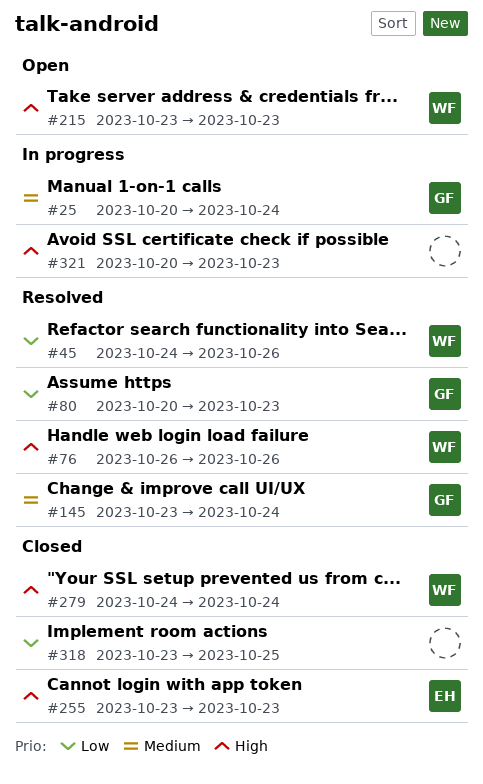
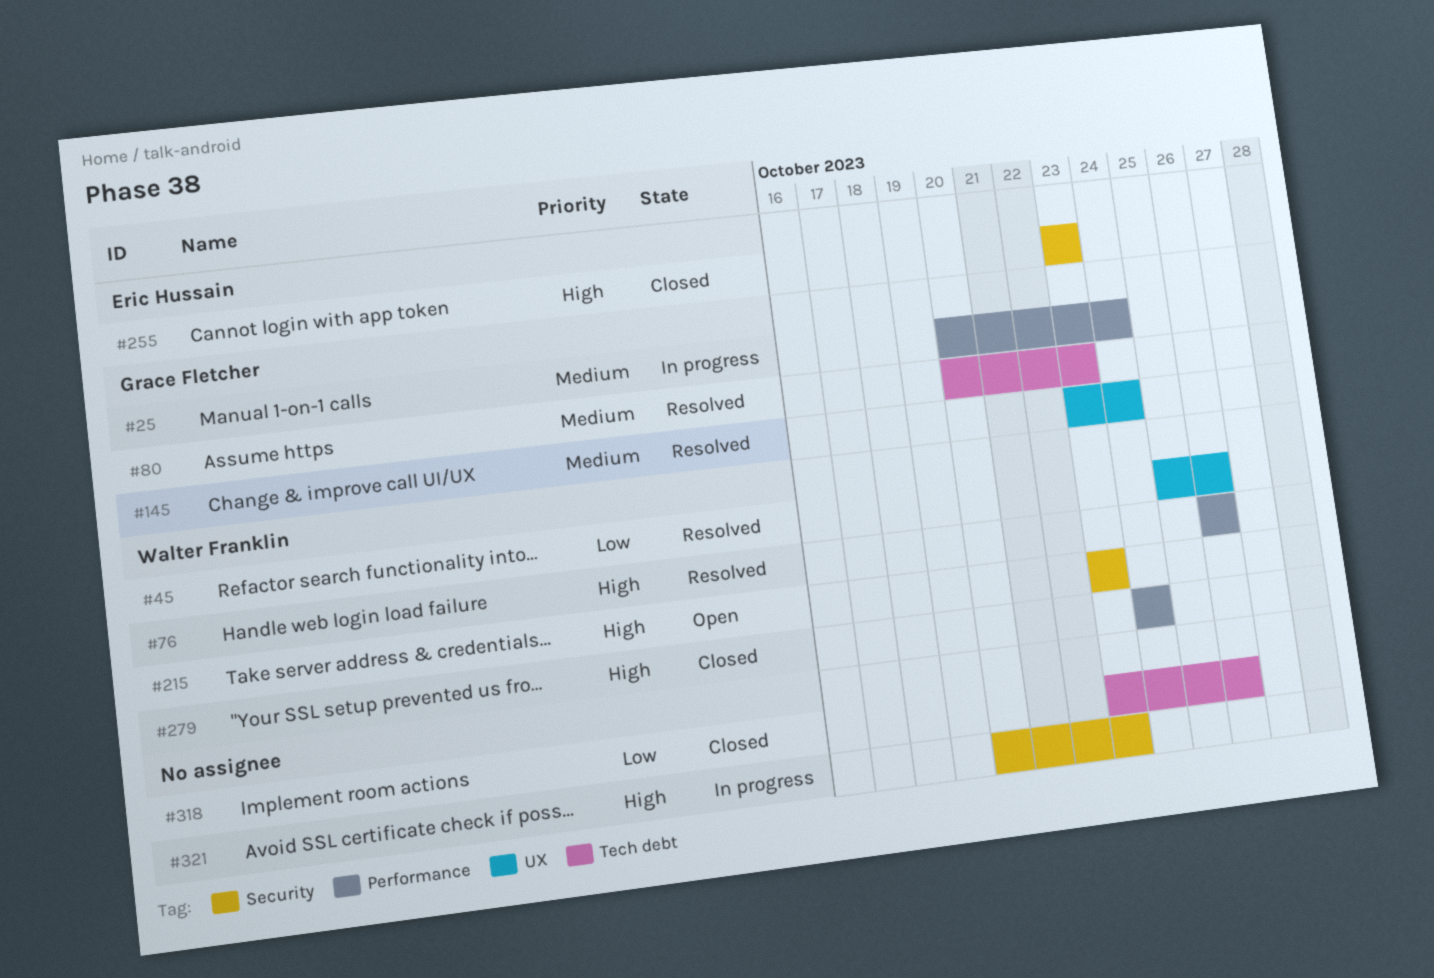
#45, start: Oct 24 -> Oct 25
#80, priority: Low -> Medium
#318, due: Oct 25 -> Oct 26

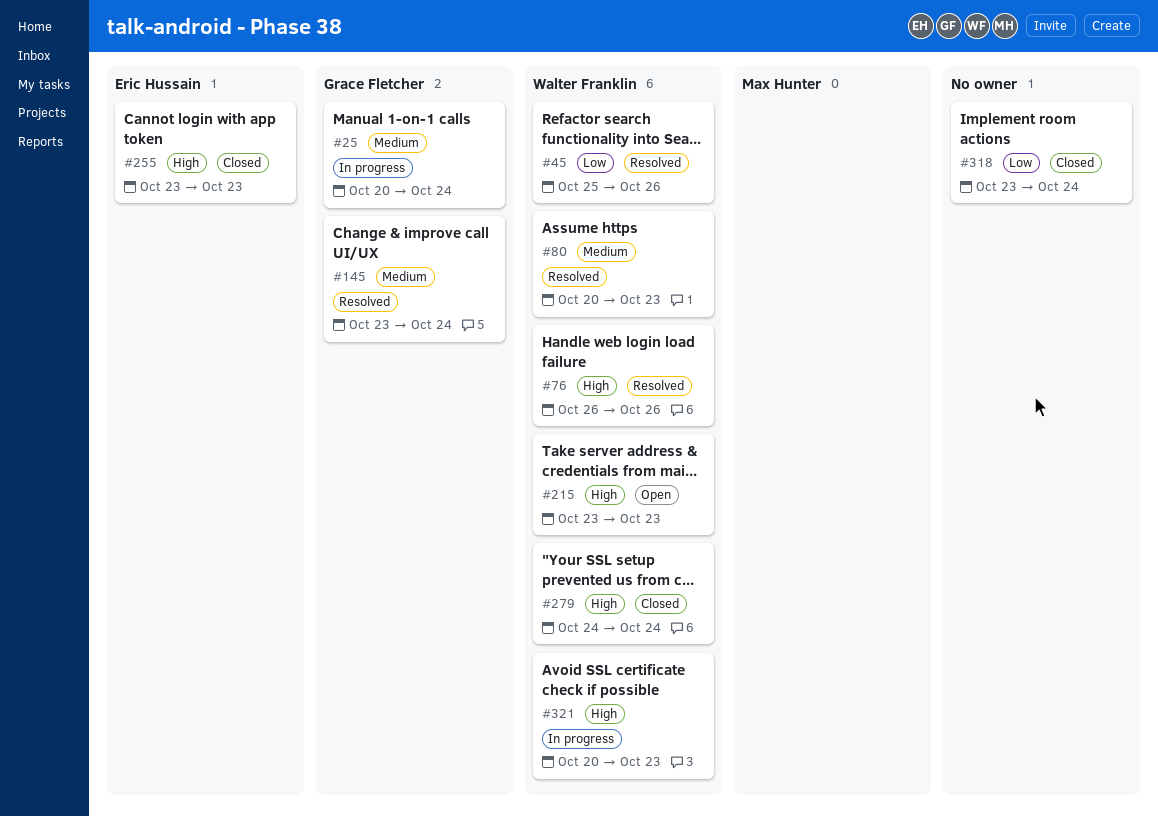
#80, owner: Grace Fletcher -> Walter Franklin
#318, due: Oct 26 -> Oct 24
#321, owner: none -> Walter Franklin

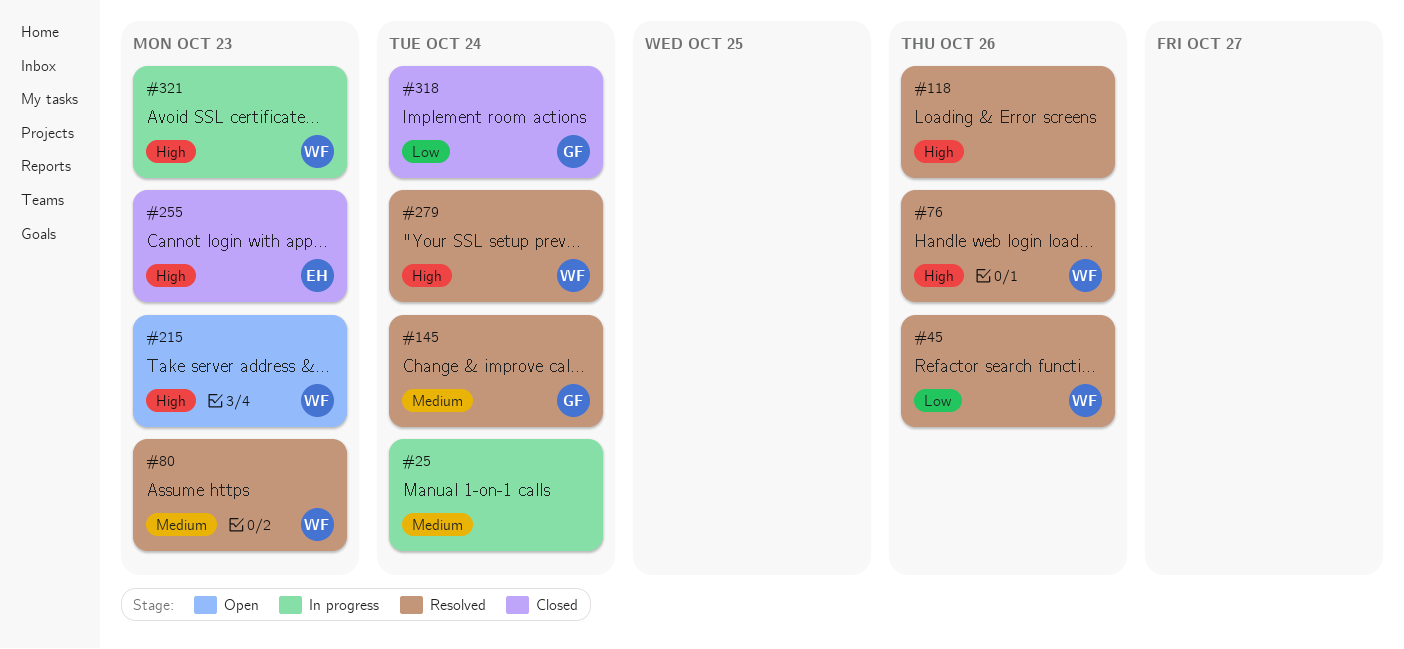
#25, owner: Grace Fletcher -> none
#118: none -> present
#279, status: Closed -> Resolved
#318, owner: none -> Grace Fletcher

